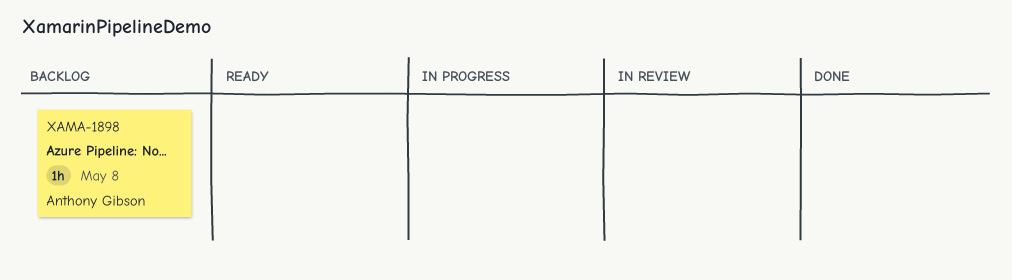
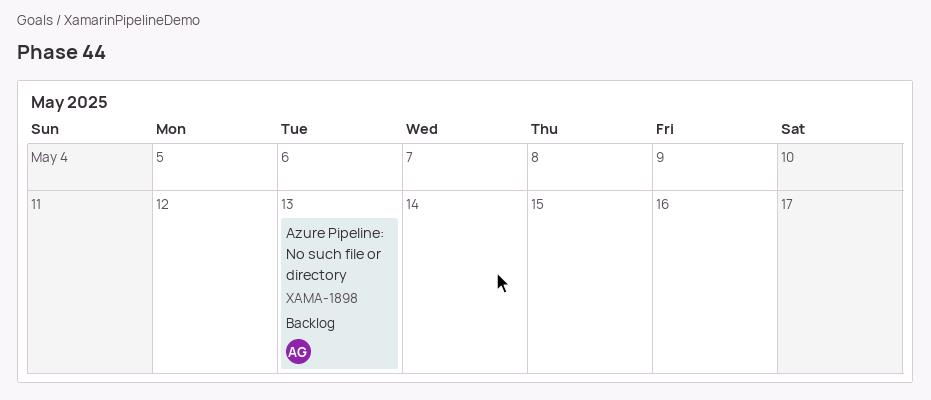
XAMA-1898, due: May 8 -> May 13

